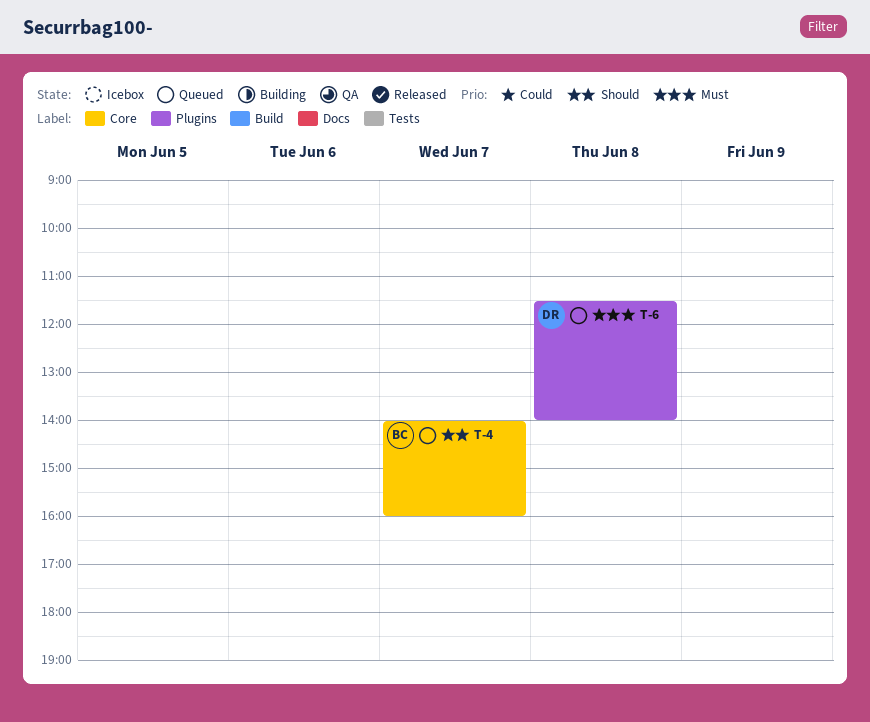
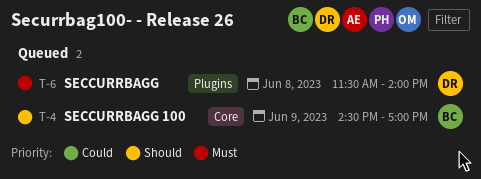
T-4, day: Jun 7 -> Jun 9
T-4, begins: 14:00 -> 14:30
T-4, ends: 16:00 -> 17:00

